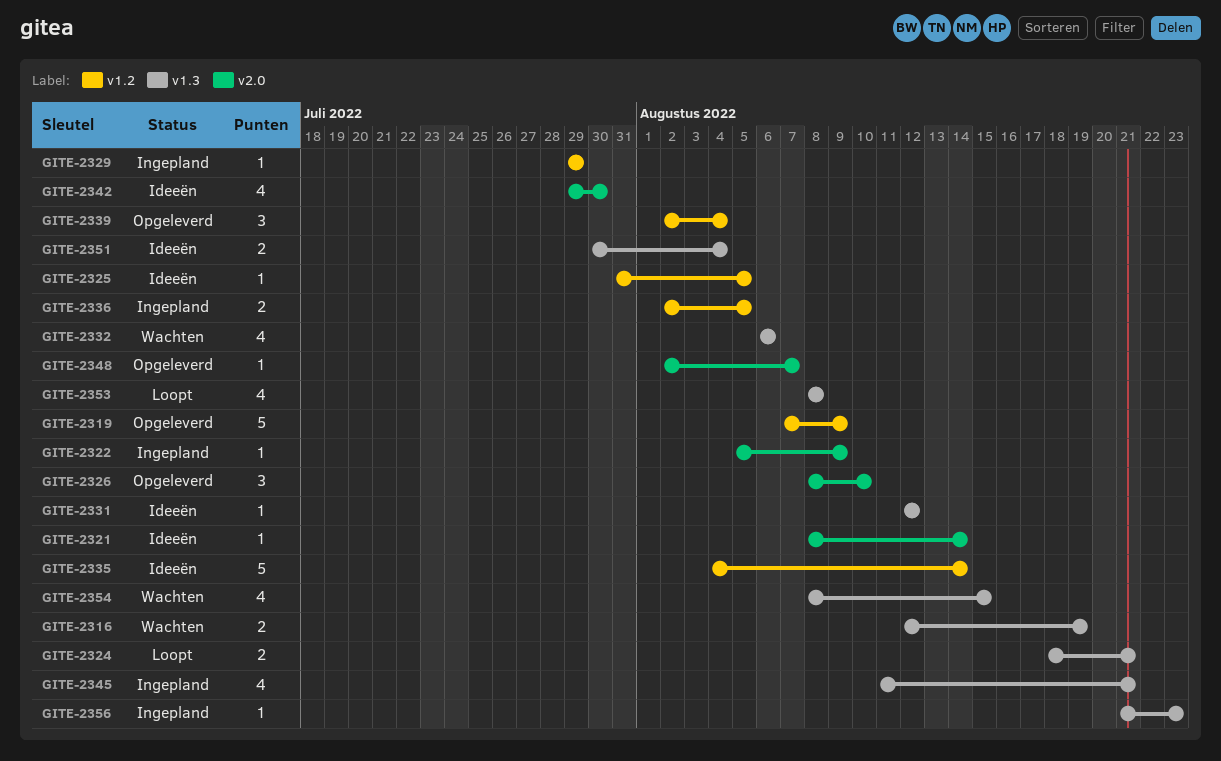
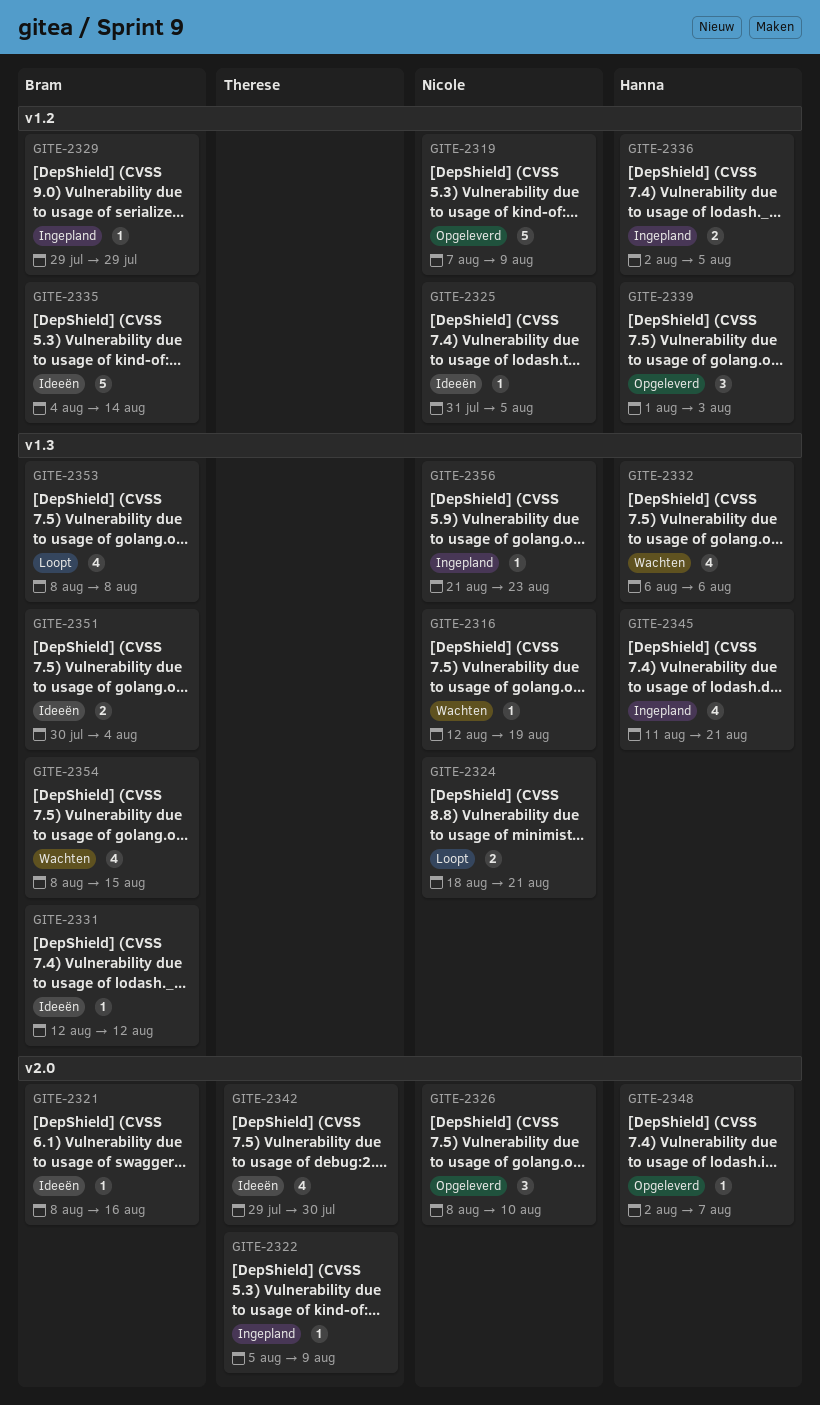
GITE-2316, estimate: 2 -> 1
GITE-2321, due: Aug 14 -> Aug 16
GITE-2339, start: Aug 2 -> Aug 1
GITE-2339, due: Aug 4 -> Aug 3

